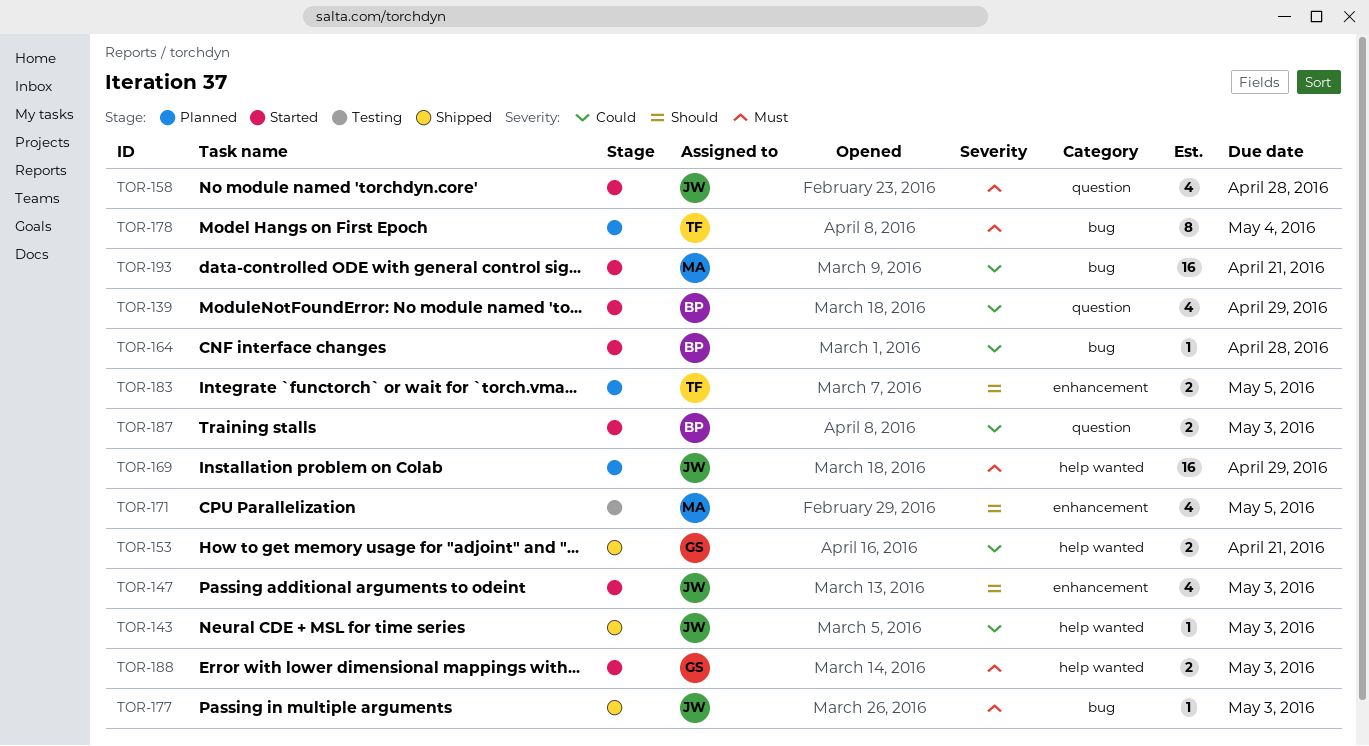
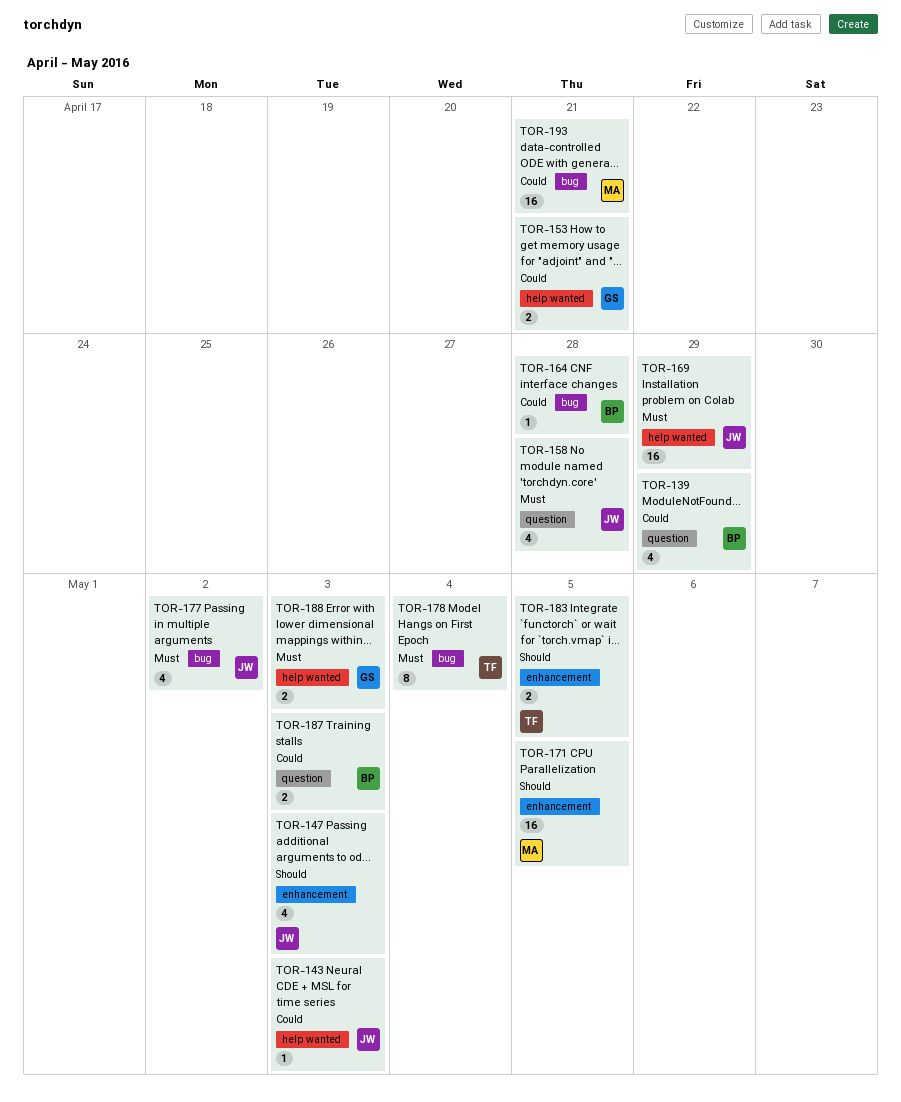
TOR-171, estimate: 4 -> 16
TOR-177, estimate: 1 -> 4
TOR-177, due: May 3 -> May 2

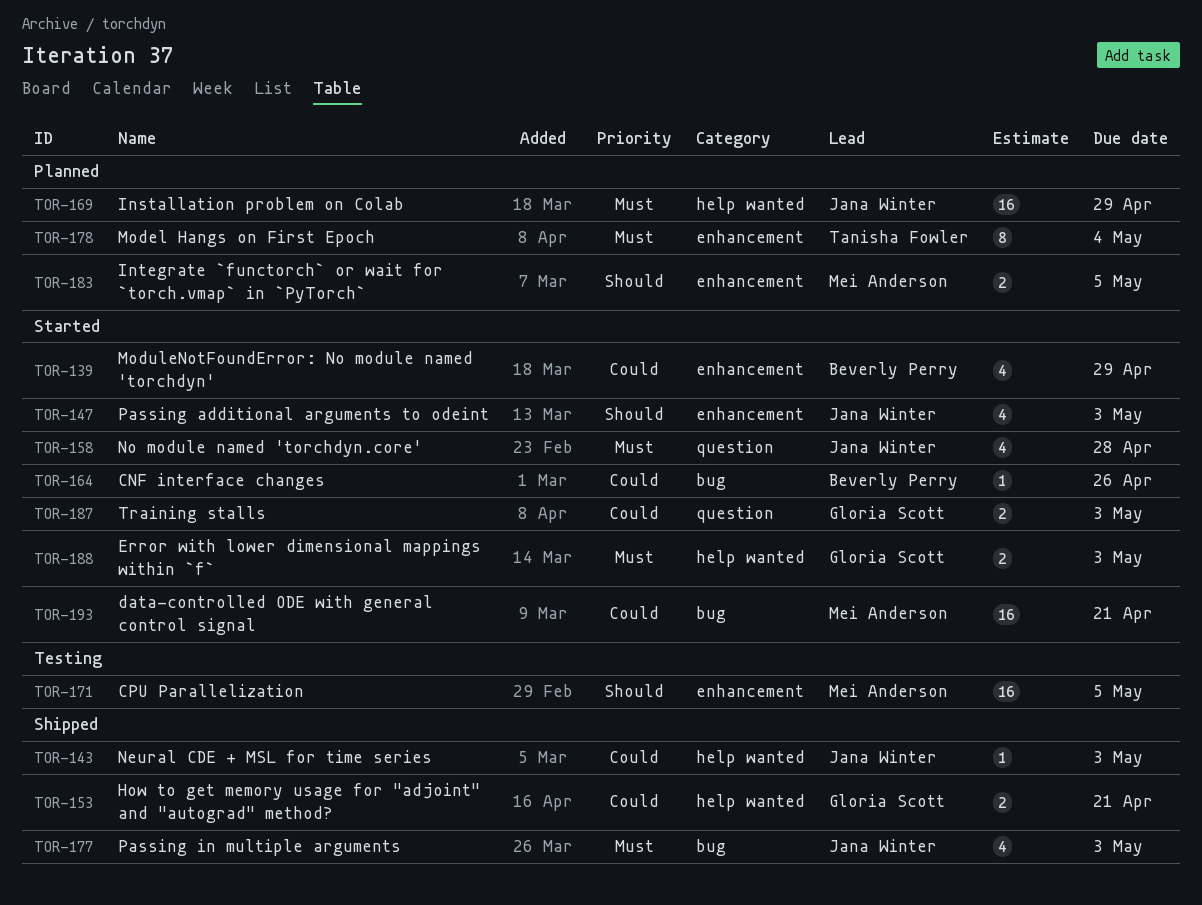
TOR-139, label: question -> enhancement
TOR-164, due: Apr 28 -> Apr 26
TOR-177, due: May 2 -> May 3
TOR-178, label: bug -> enhancement
TOR-183, owner: Tanisha Fowler -> Mei Anderson
TOR-187, owner: Beverly Perry -> Gloria Scott

